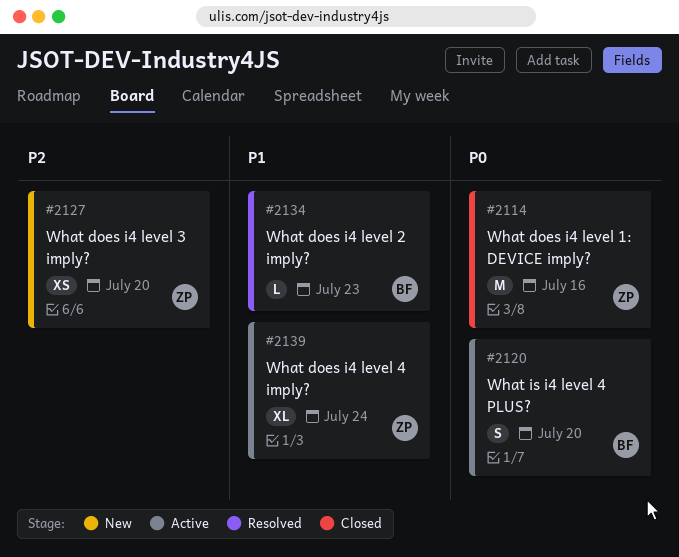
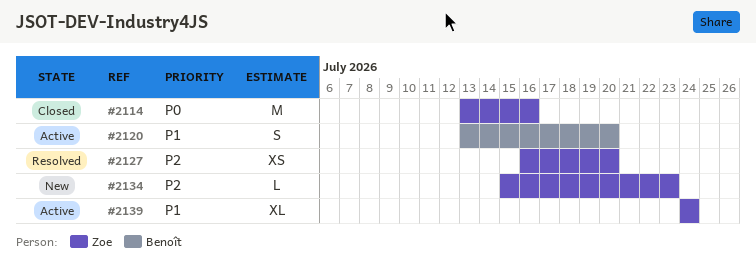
#2120, priority: P0 -> P1
#2127, status: New -> Resolved
#2134, status: Resolved -> New
#2134, owner: Benoît -> Zoe
#2134, priority: P1 -> P2

